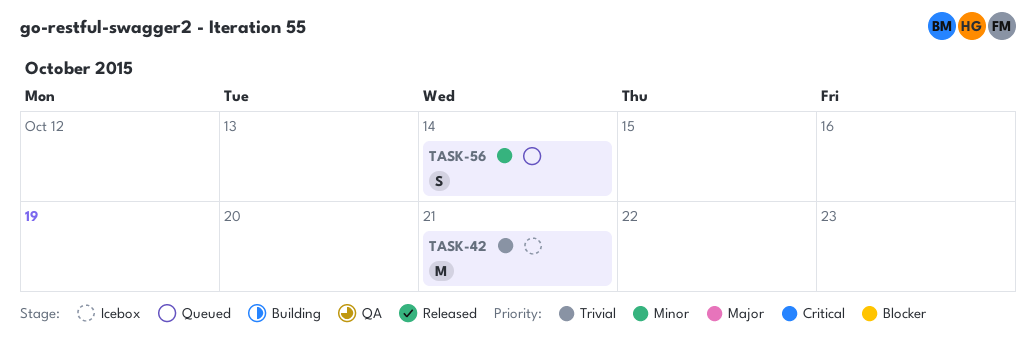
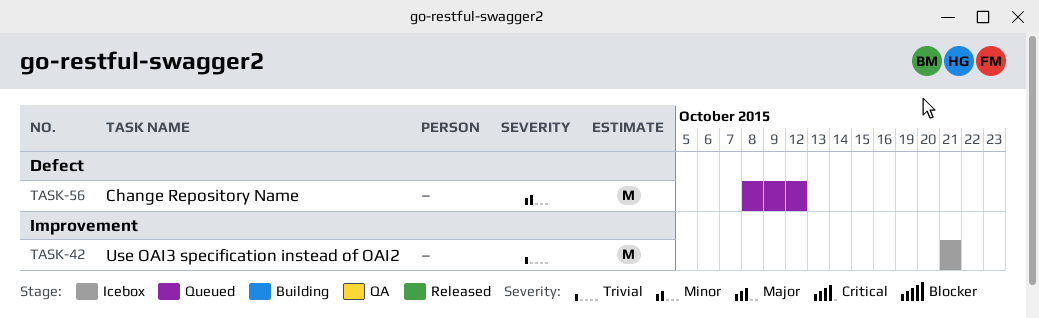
TASK-56, estimate: S -> M
TASK-56, due: Oct 14 -> Oct 12

